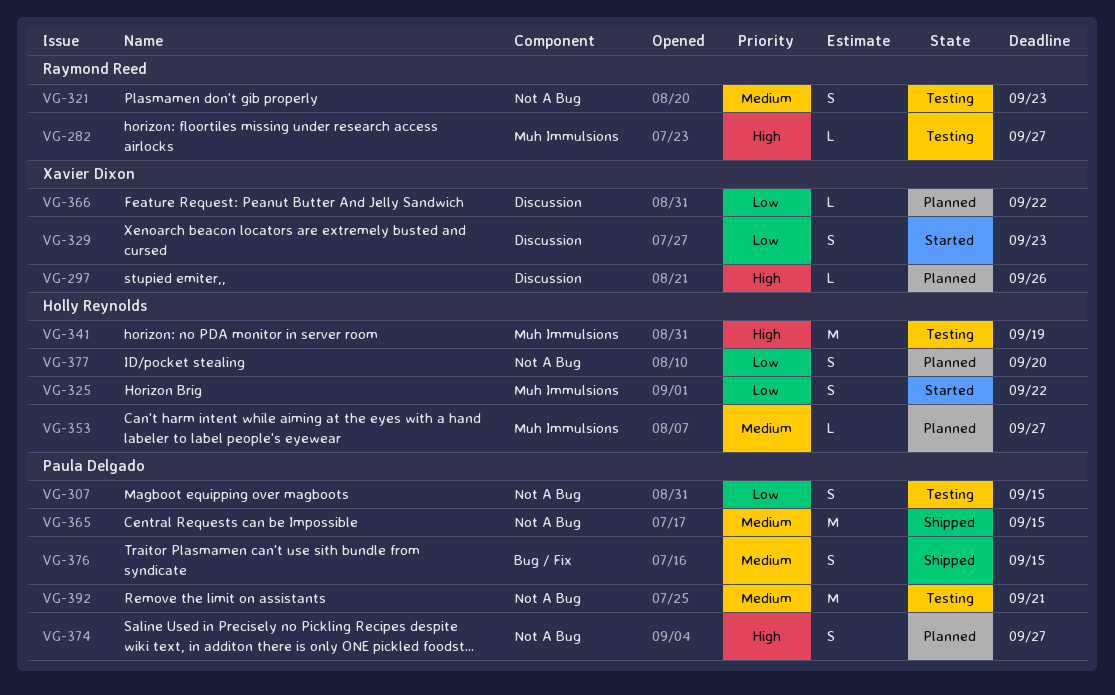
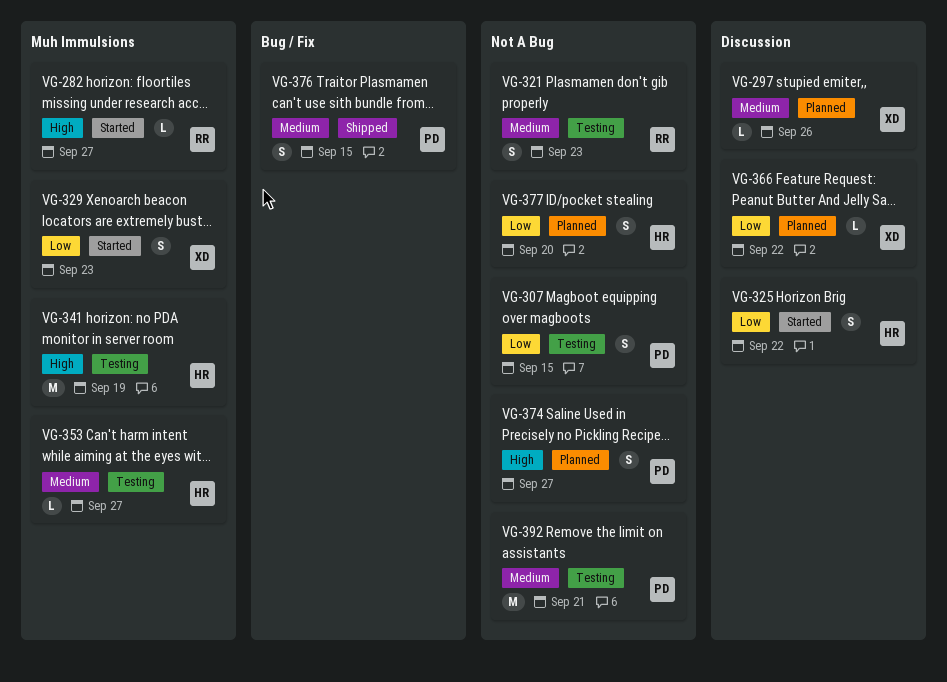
VG-282, status: Testing -> Started
VG-297, priority: High -> Medium
VG-325, label: Muh Immulsions -> Discussion
VG-329, label: Discussion -> Muh Immulsions
VG-353, status: Planned -> Testing
VG-365: present -> none

